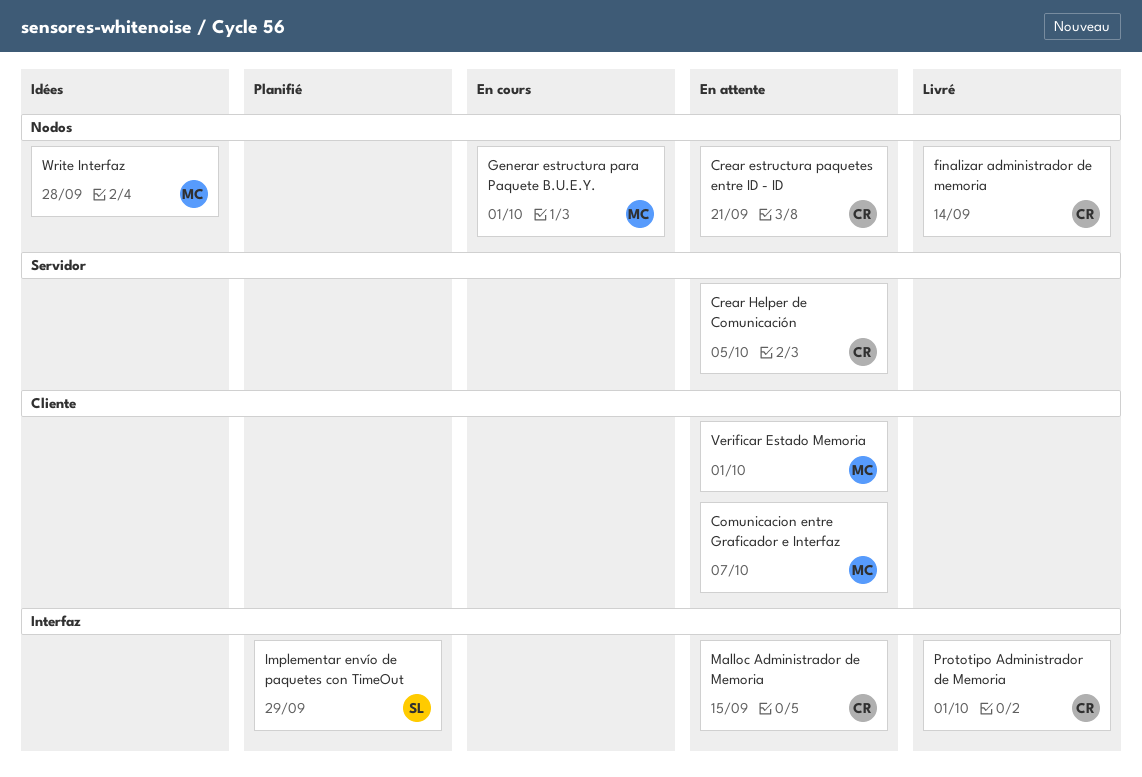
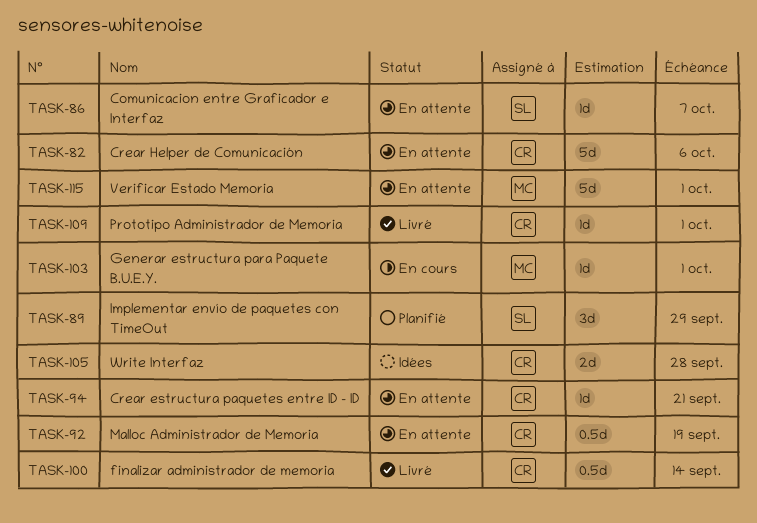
Comunicacion entre Graficador e Interfaz, owner: MC -> SL
Crear Helper de Comunicación, due: Oct 5 -> Oct 6
Malloc Administrador de Memoria, due: Sep 15 -> Sep 19
Write Interfaz, owner: MC -> CR

